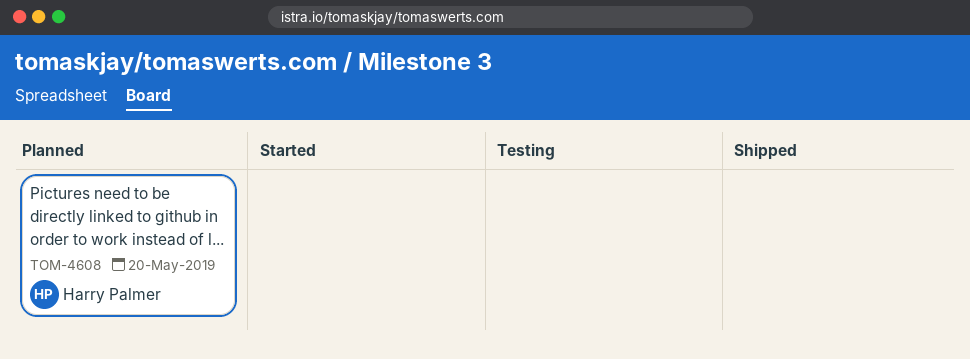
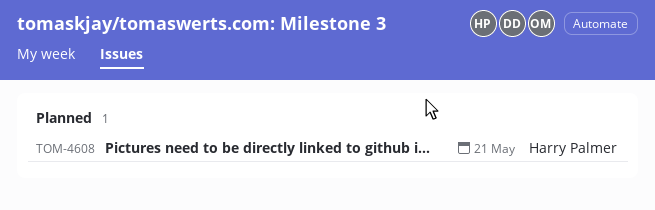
TOM-4608, due: May 20 -> May 21

